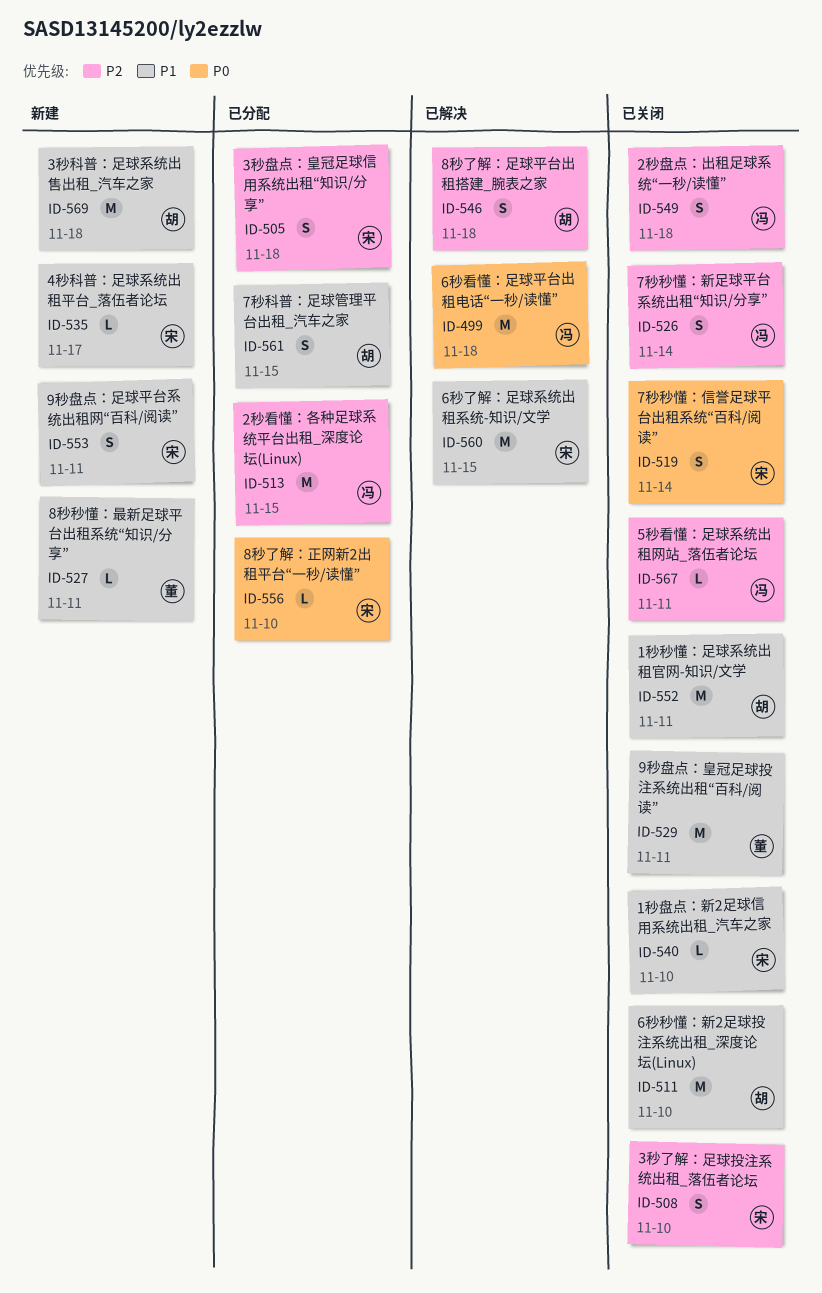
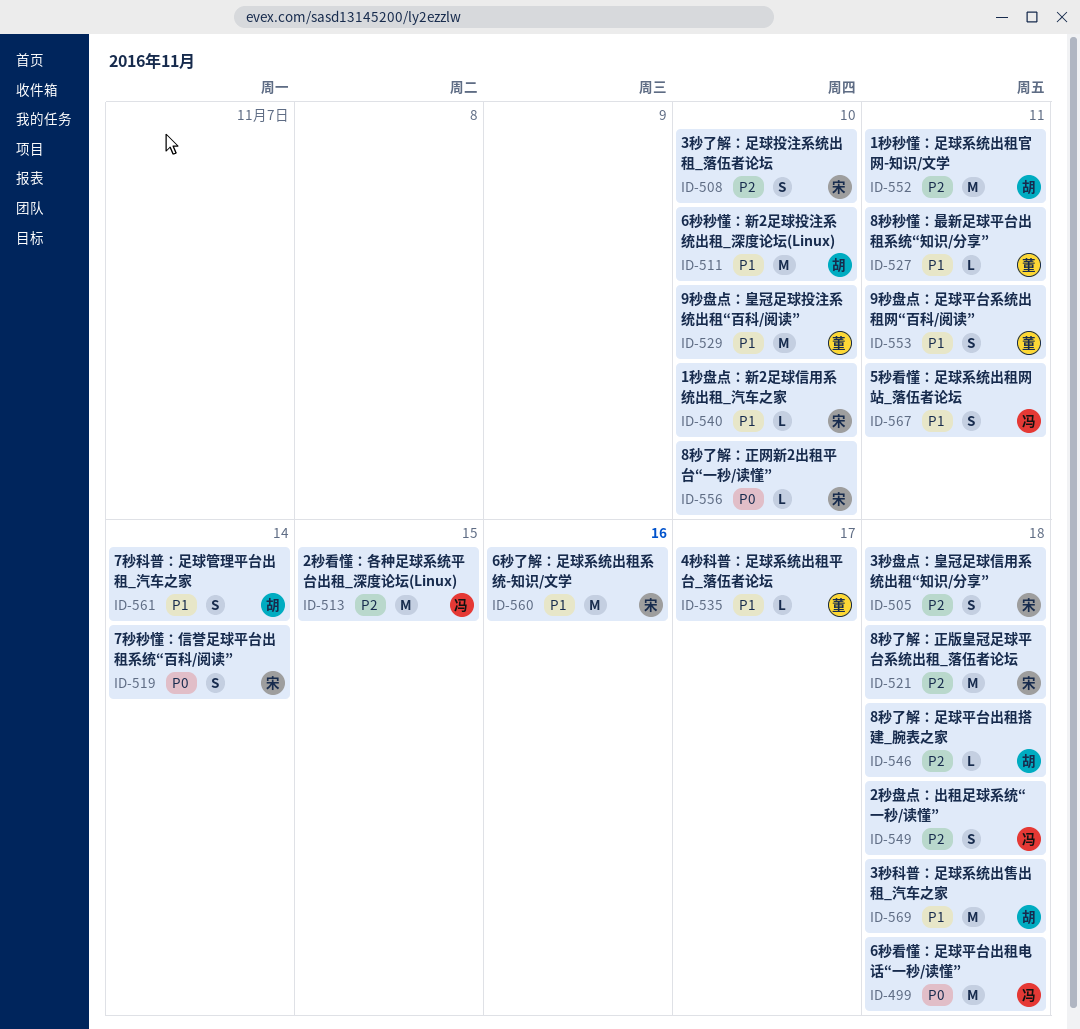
ID-521: none -> present
ID-526: present -> none
ID-529, due: Nov 11 -> Nov 10
ID-535, owner: 宋 -> 董
ID-546, estimate: S -> L
ID-552, priority: P1 -> P2
ID-553, owner: 宋 -> 董
ID-560, due: Nov 15 -> Nov 16
ID-561, due: Nov 15 -> Nov 14
ID-567, priority: P2 -> P1
ID-567, estimate: L -> S

